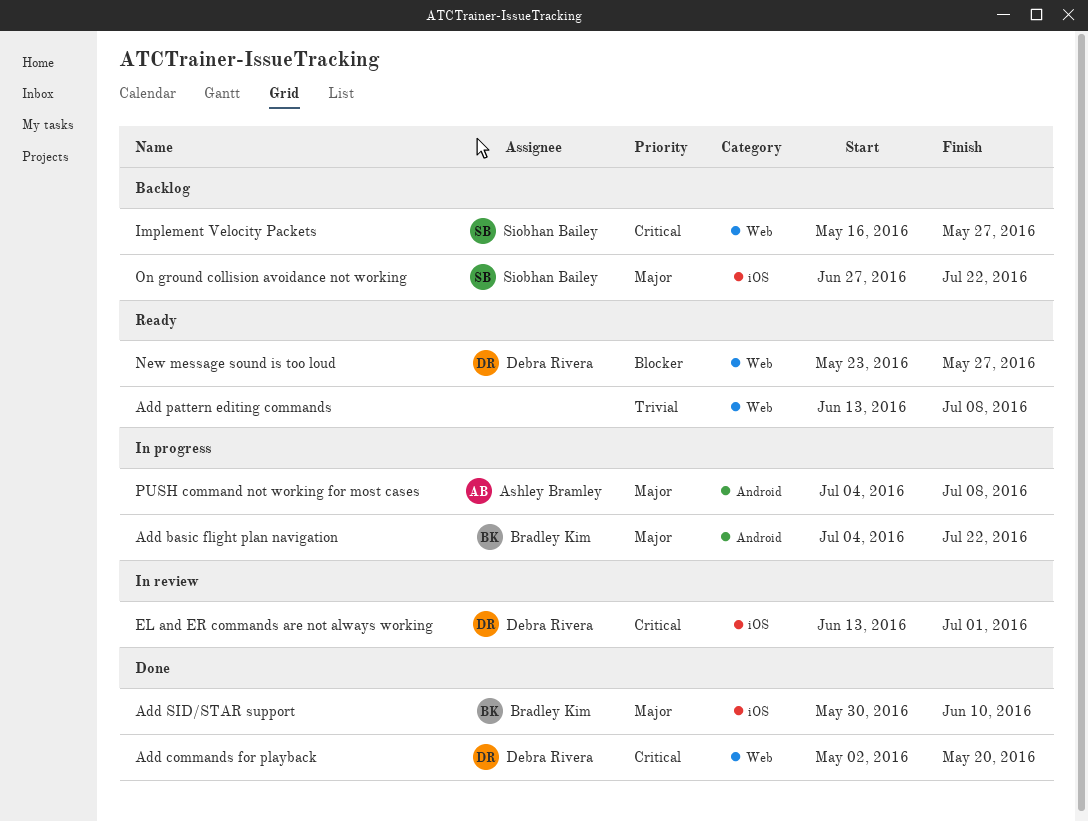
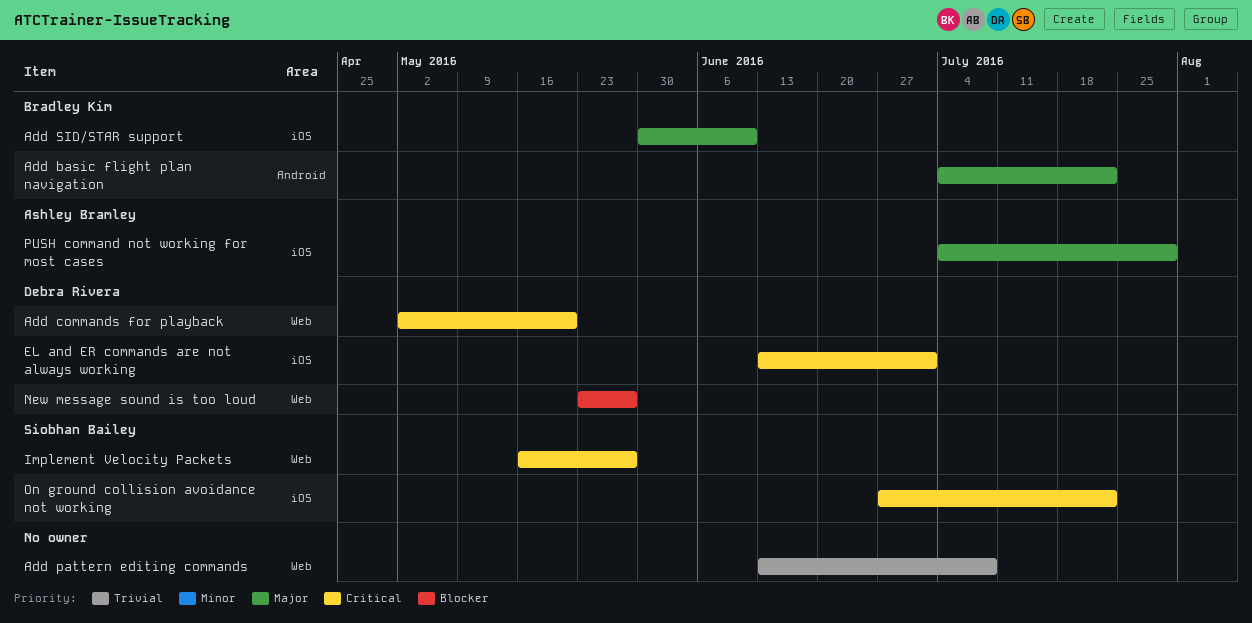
On ground collision avoidance not working, priority: Major -> Critical
PUSH command not working for most cases, label: Android -> iOS
PUSH command not working for most cases, due: Jul 8 -> Jul 29

